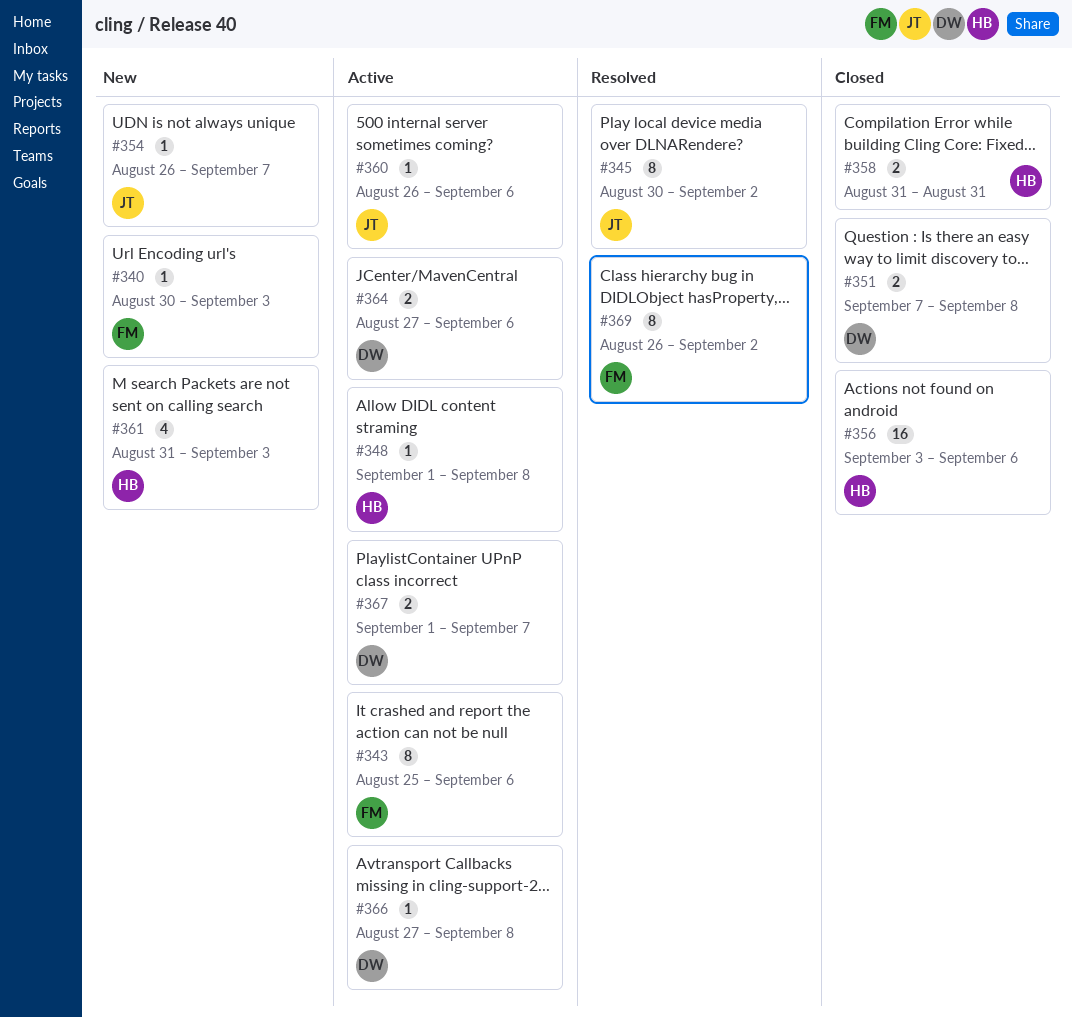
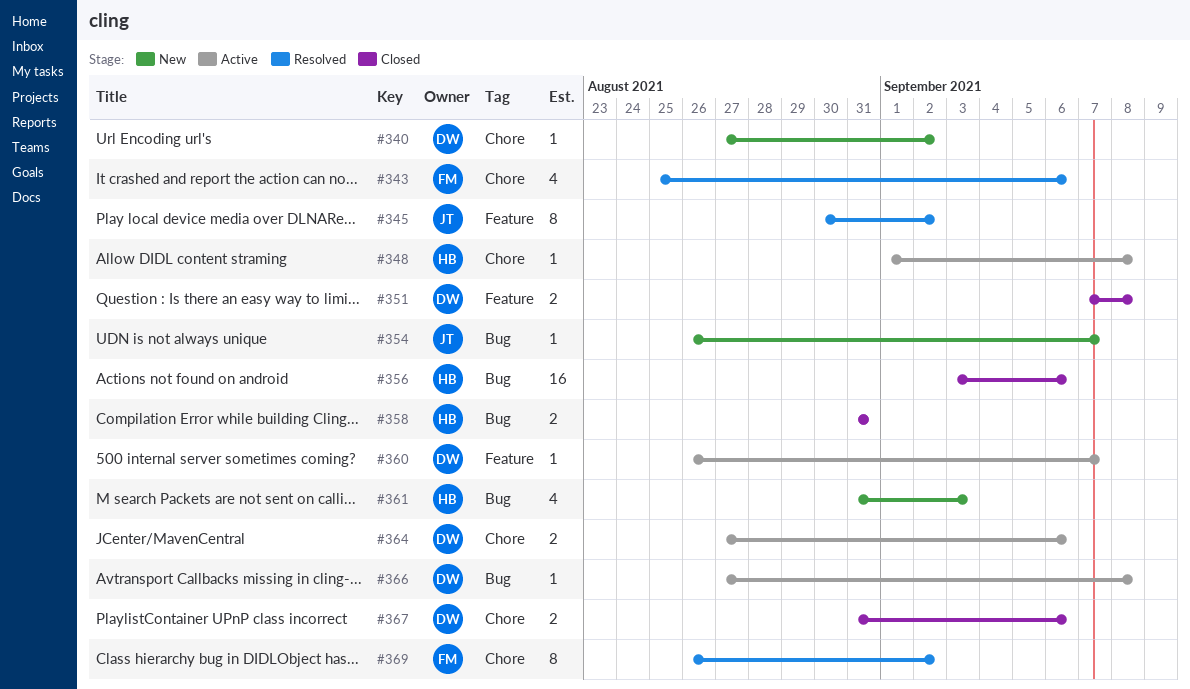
#340, owner: FM -> DW
#340, start: Aug 30 -> Aug 27
#340, due: Sep 3 -> Sep 2
#343, status: Active -> Resolved
#343, estimate: 8 -> 4
#360, owner: JT -> DW
#360, due: Sep 6 -> Sep 7
#367, status: Active -> Closed
#367, start: Sep 1 -> Aug 31
#367, due: Sep 7 -> Sep 6

